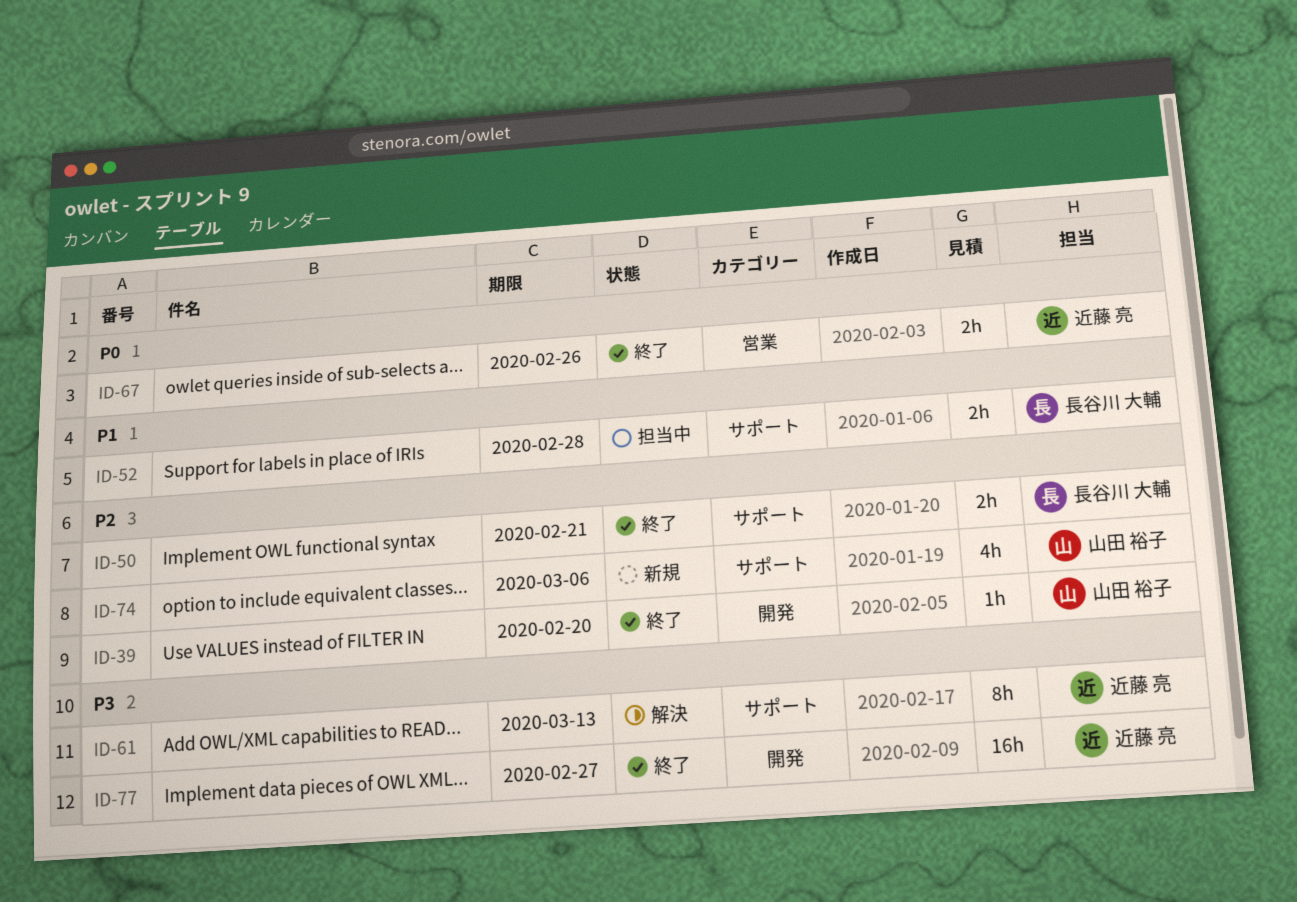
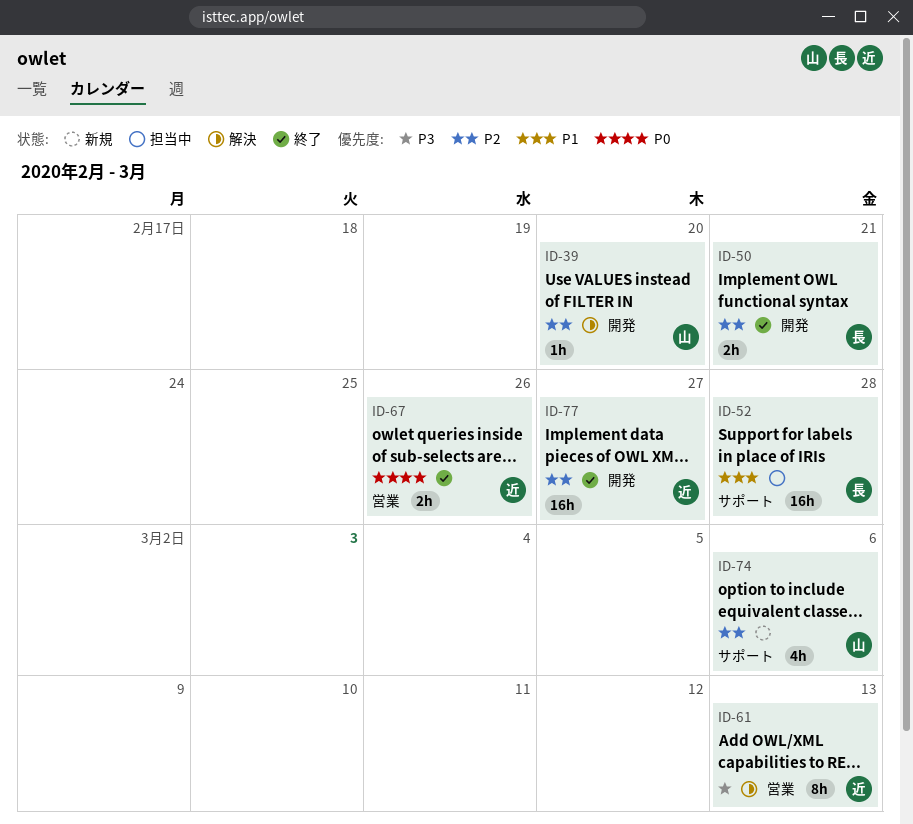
ID-39, status: 終了 -> 解決
ID-50, label: サポート -> 開発
ID-52, estimate: 2h -> 16h
ID-61, label: サポート -> 営業
ID-77, priority: P3 -> P2

